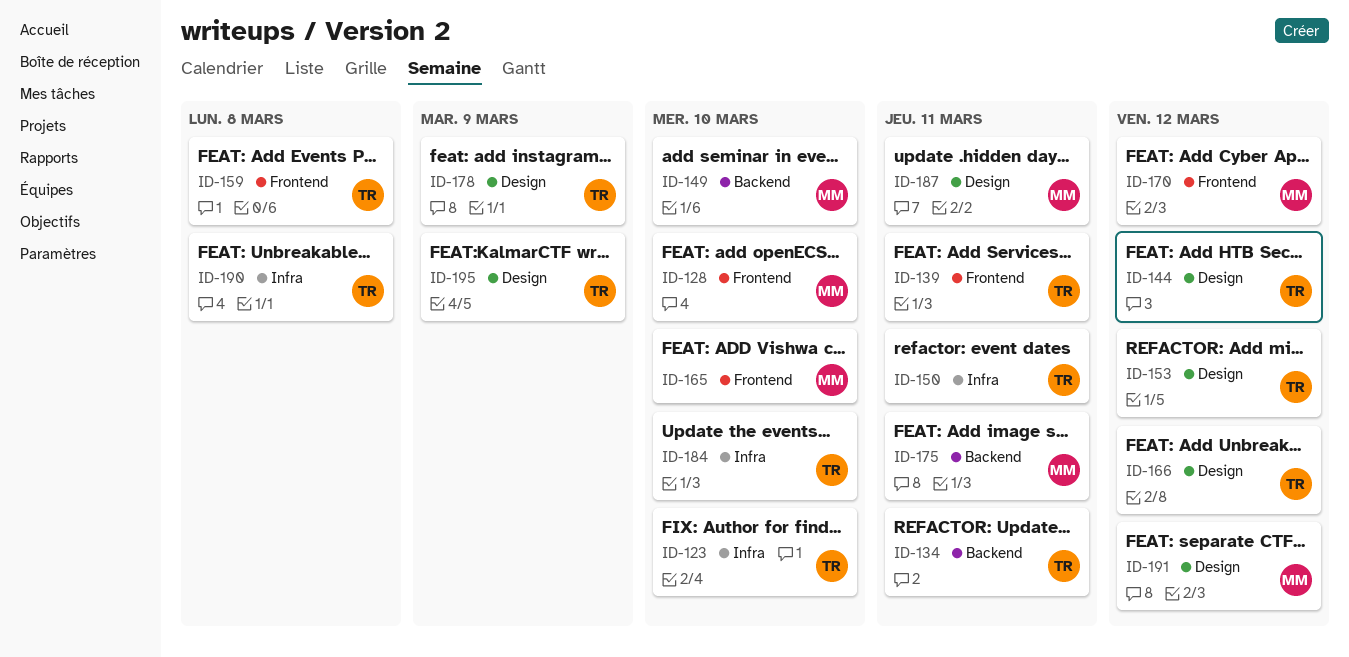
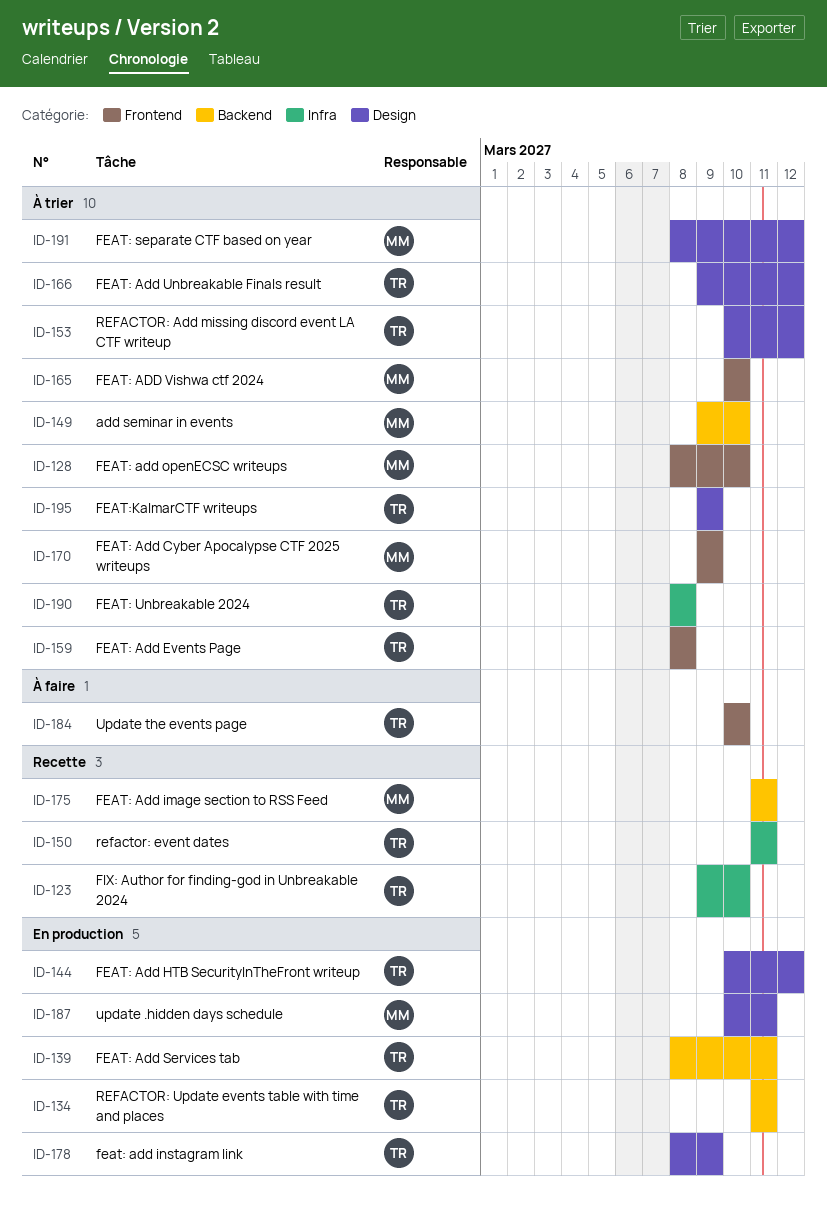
ID-139, label: Frontend -> Backend
ID-170, due: Mar 12 -> Mar 9
ID-184, label: Infra -> Frontend

